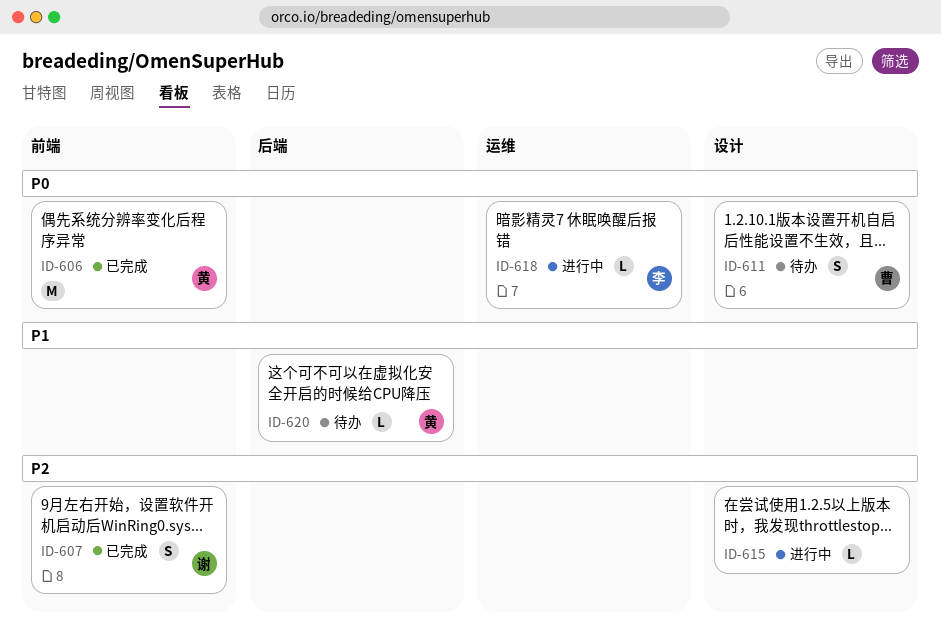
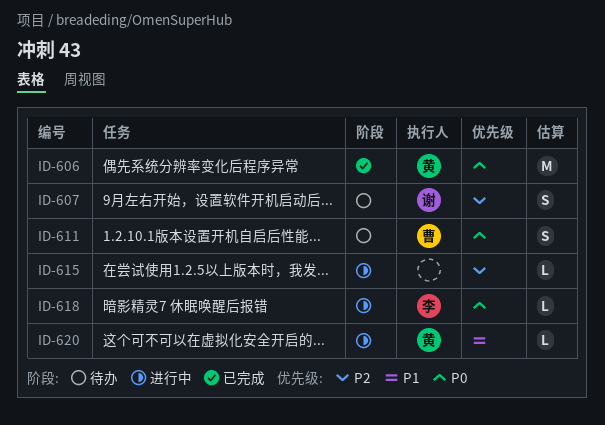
ID-607, status: 已完成 -> 待办
ID-620, status: 待办 -> 进行中

